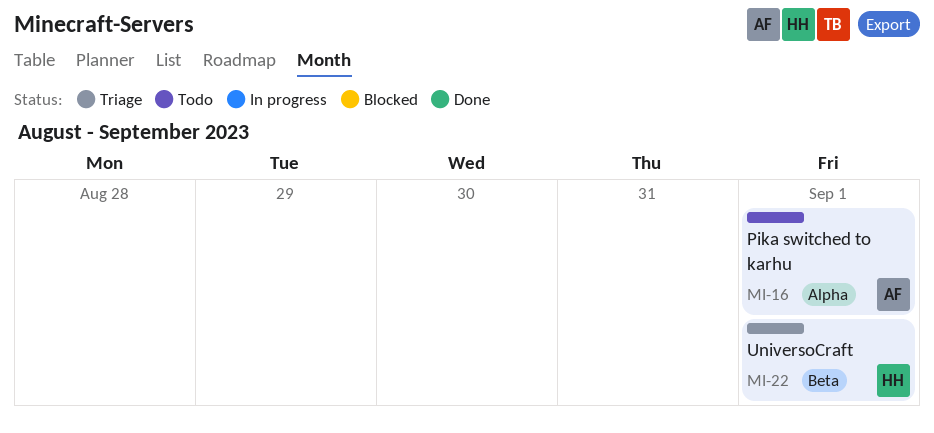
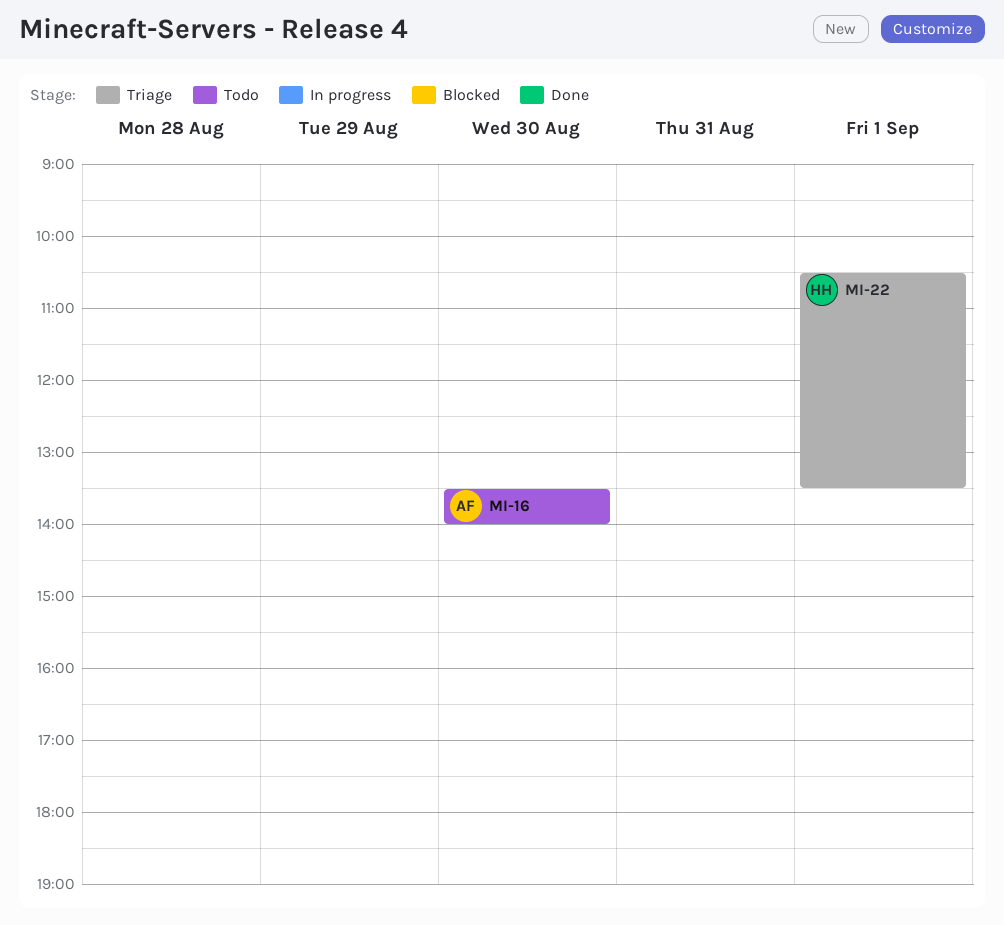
MI-16, day: Sep 1 -> Aug 30

